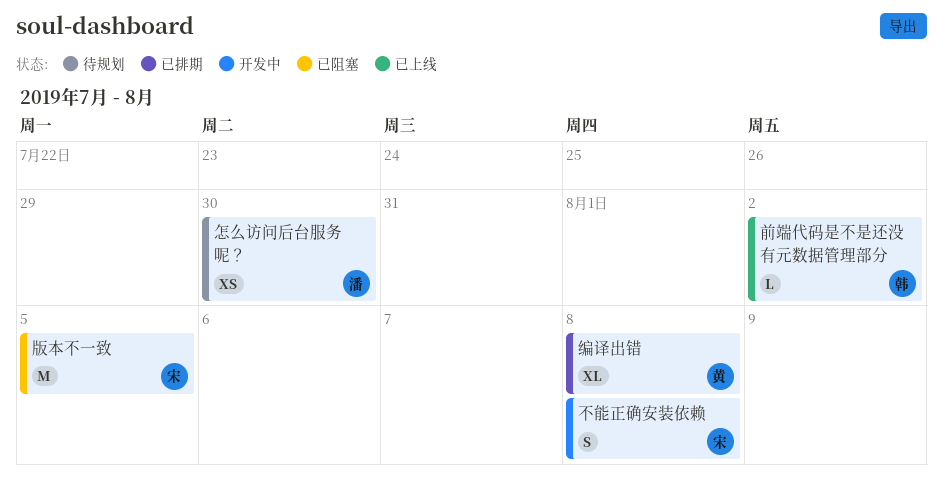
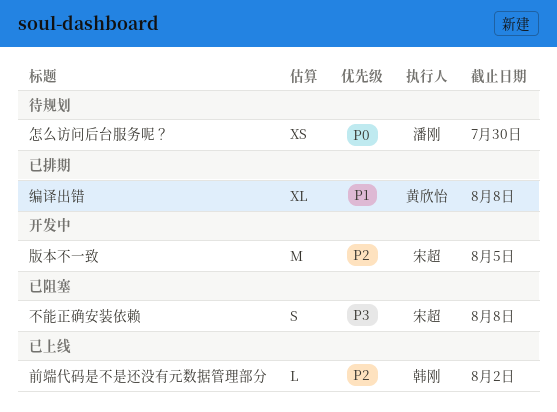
不能正确安装依赖, status: 开发中 -> 已阻塞
版本不一致, status: 已阻塞 -> 开发中

